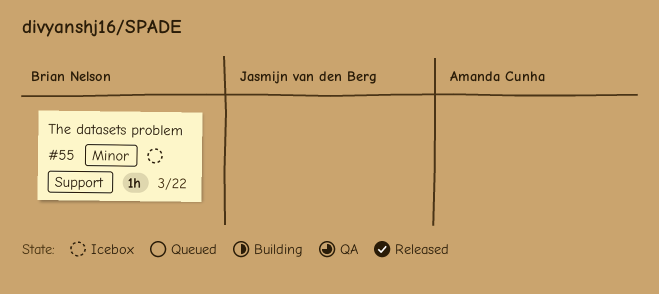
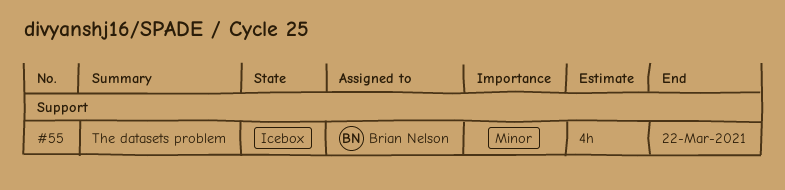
#55, estimate: 1h -> 4h

